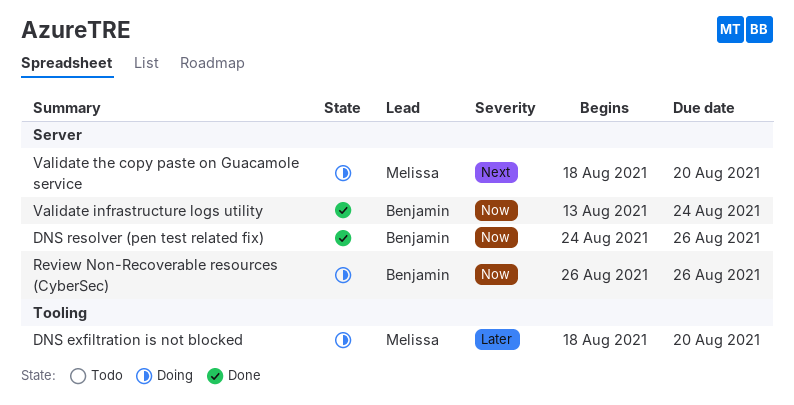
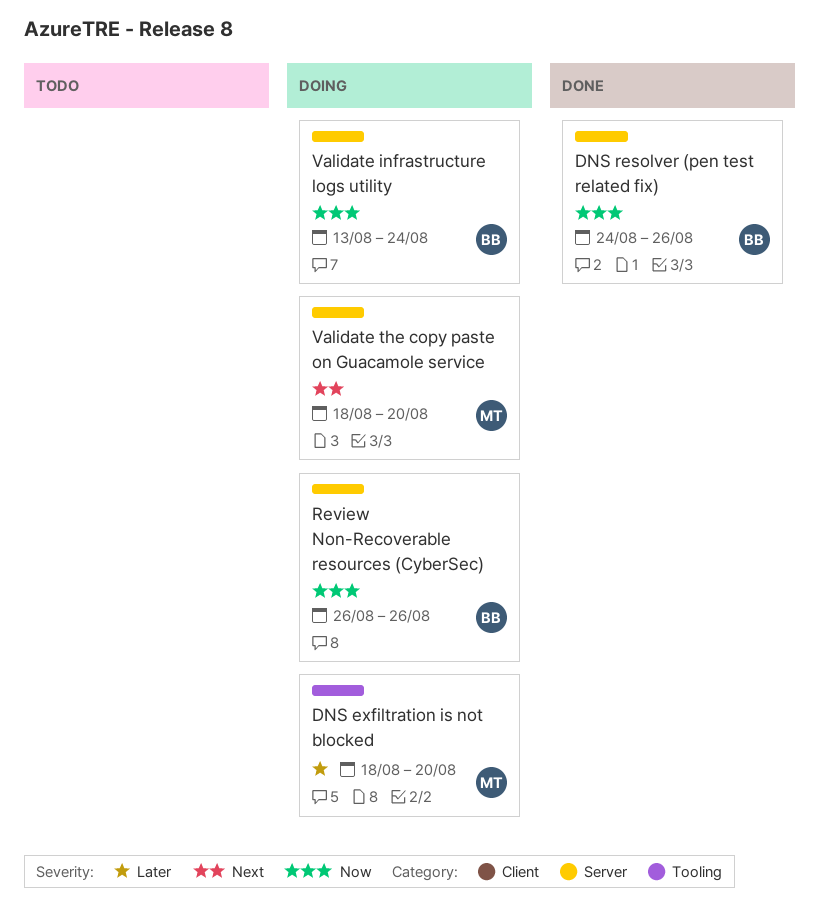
Validate infrastructure logs utility, status: Done -> Doing

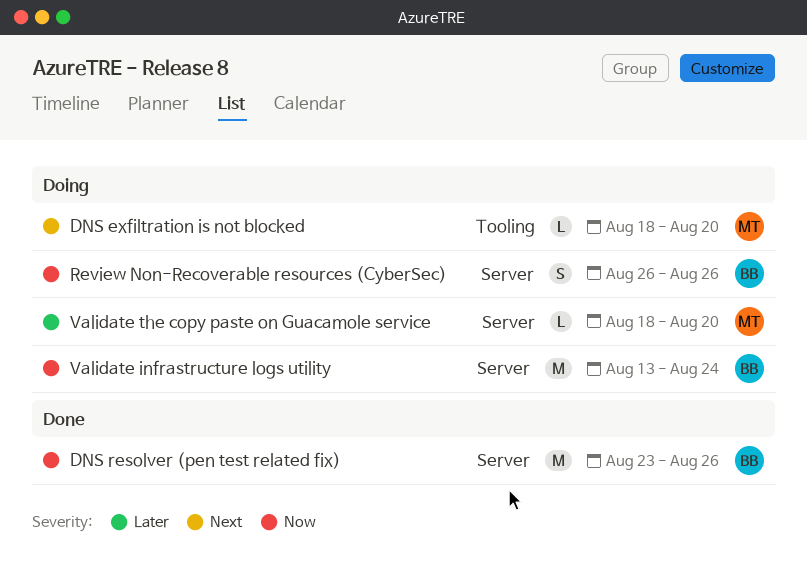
DNS exfiltration is not blocked, priority: Later -> Next
DNS resolver (pen test related fix), start: Aug 24 -> Aug 23
Validate the copy paste on Guacamole service, priority: Next -> Later

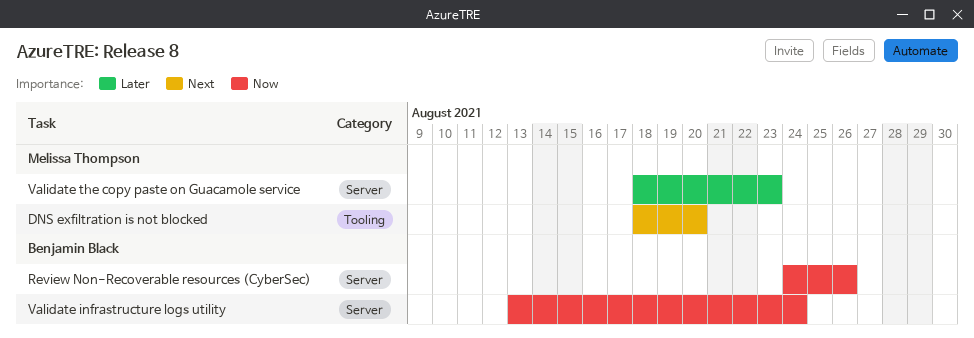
DNS resolver (pen test related fix): present -> none
Review Non-Recoverable resources (CyberSec), start: Aug 26 -> Aug 24
Validate the copy paste on Guacamole service, due: Aug 20 -> Aug 23

